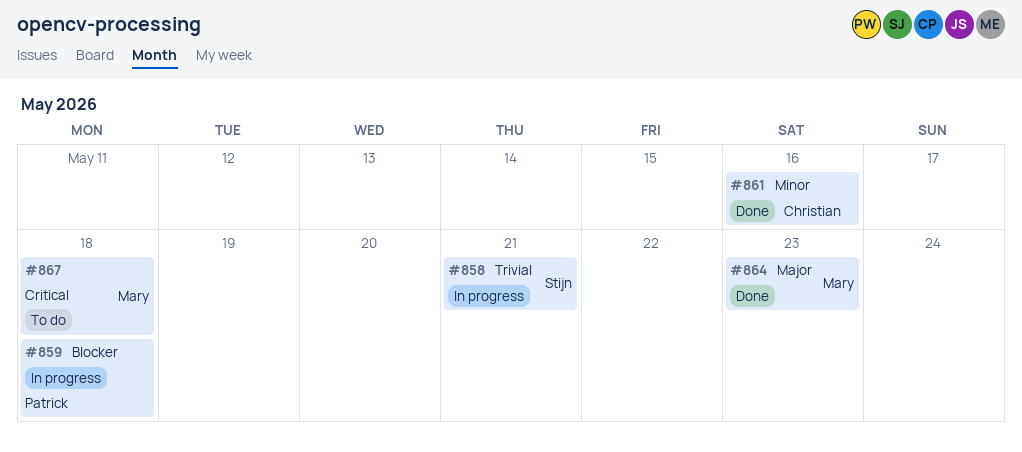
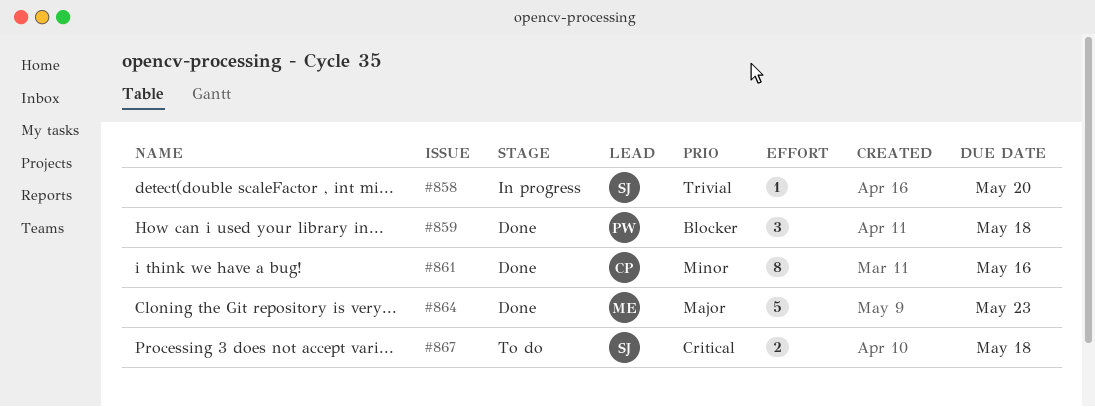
#858, due: May 21 -> May 20
#859, status: In progress -> Done
#867, owner: Mary -> Stijn

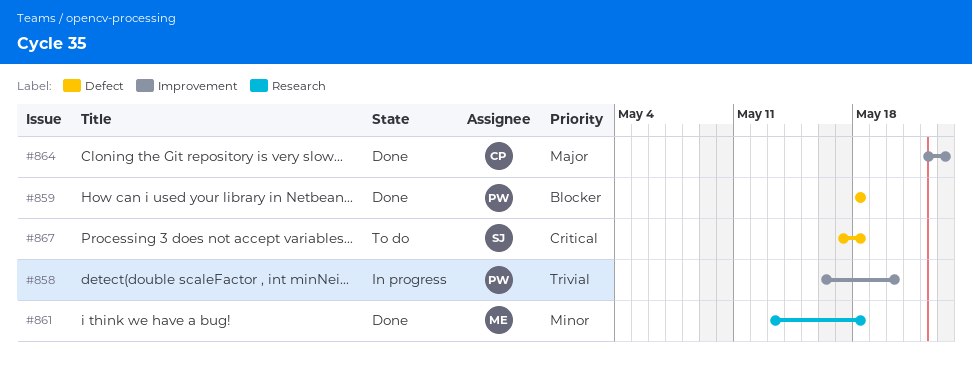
#858, owner: SJ -> PW
#861, owner: CP -> ME
#861, due: May 16 -> May 18
#864, owner: ME -> CP

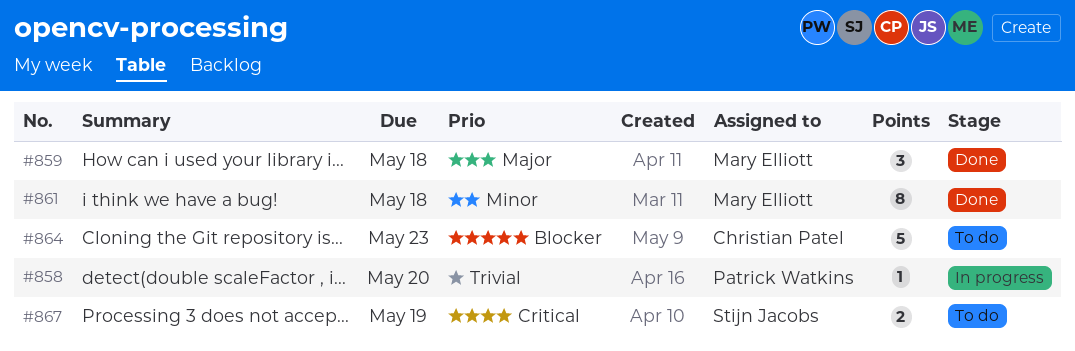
#859, owner: Patrick Watkins -> Mary Elliott
#859, priority: Blocker -> Major
#864, status: Done -> To do
#864, priority: Major -> Blocker
#867, due: May 18 -> May 19

